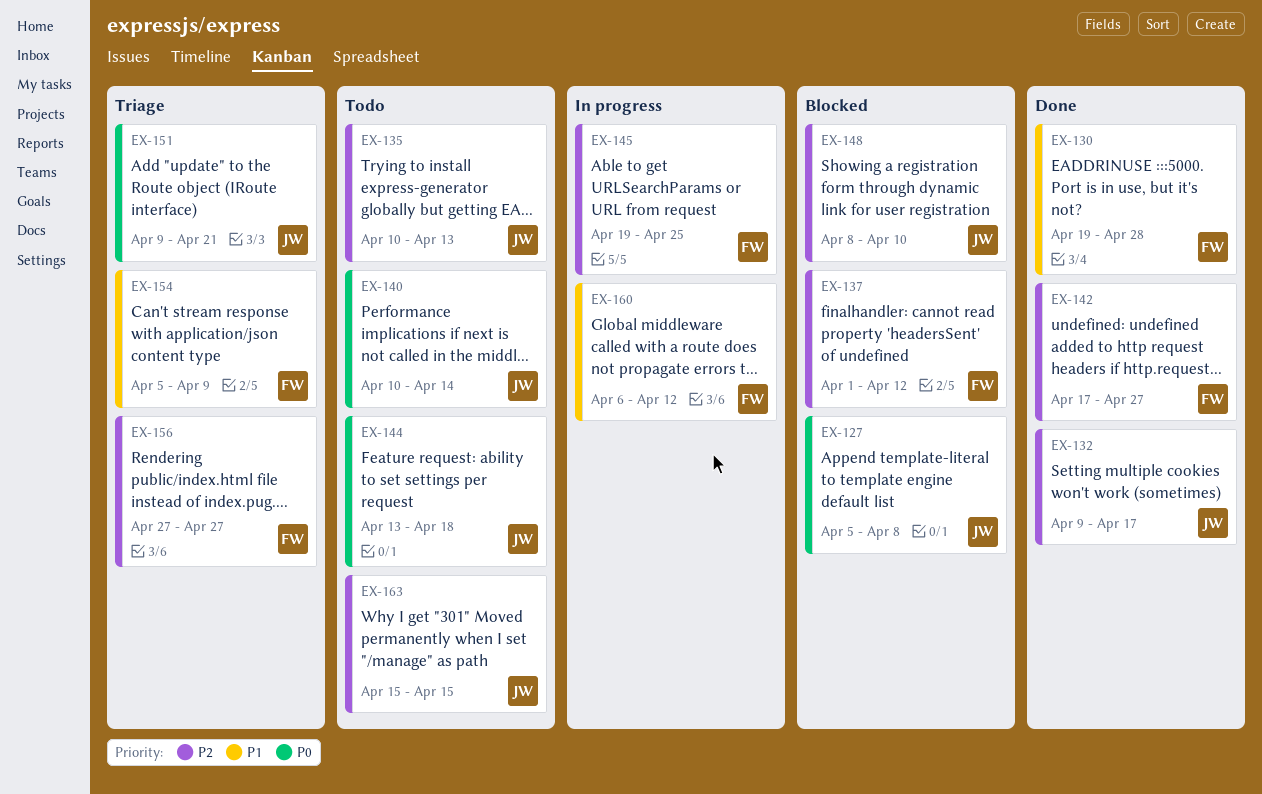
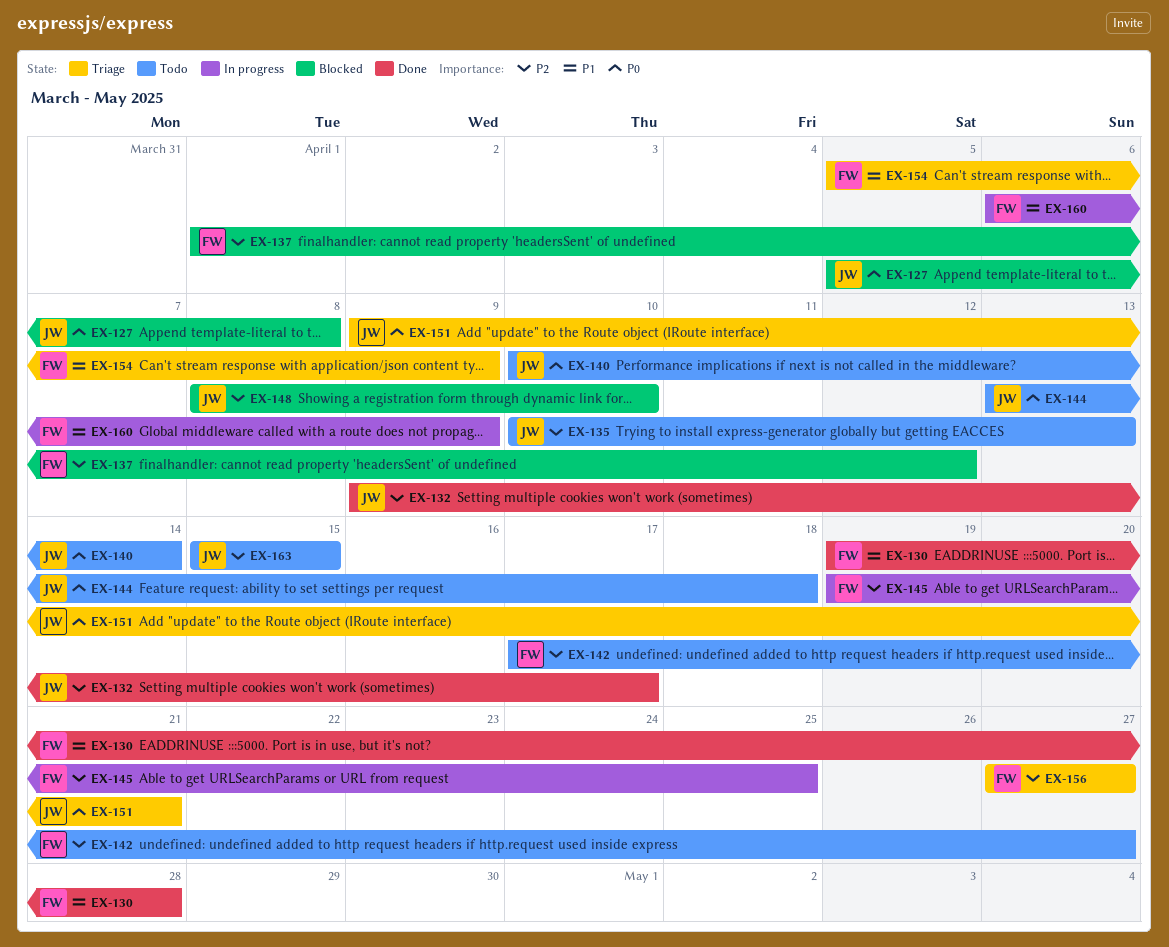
EX-142, status: Done -> Todo
EX-160, due: Apr 12 -> Apr 9

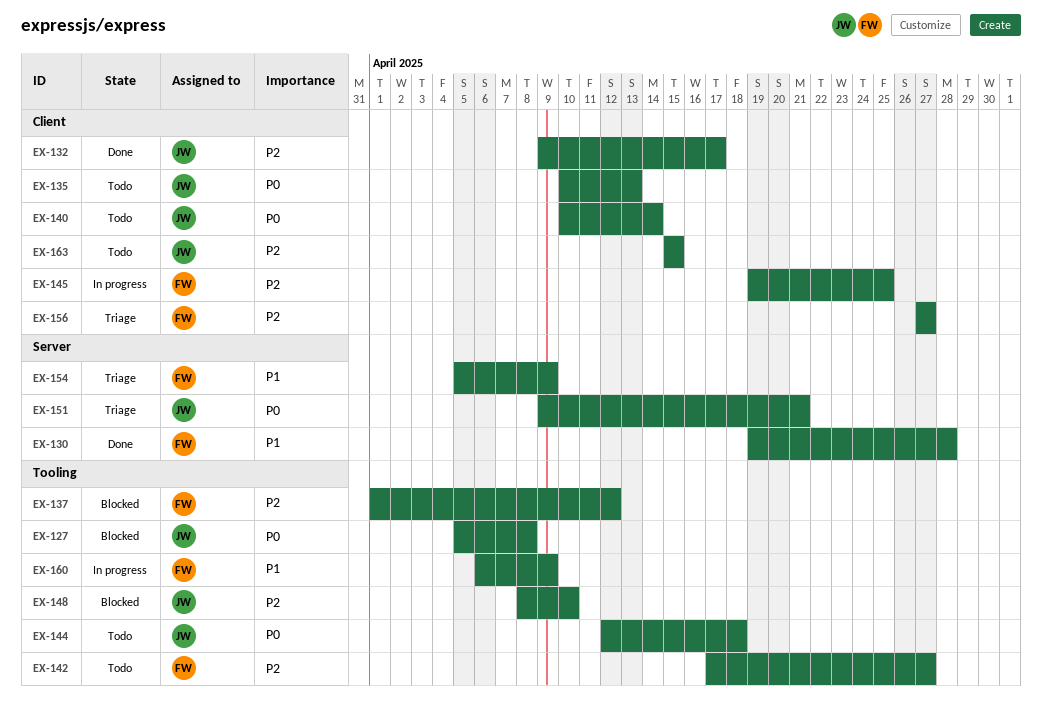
EX-135, priority: P2 -> P0
EX-144, start: Apr 13 -> Apr 12

